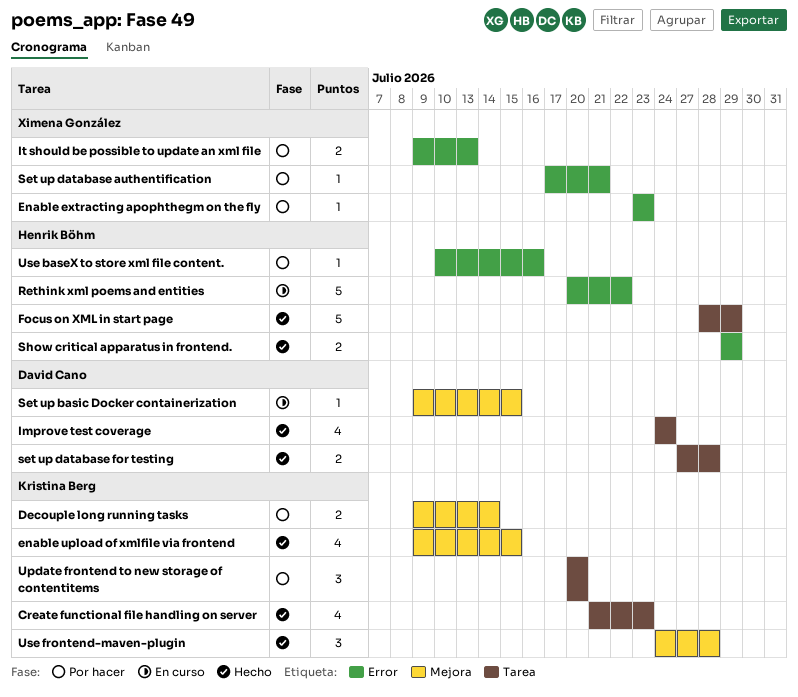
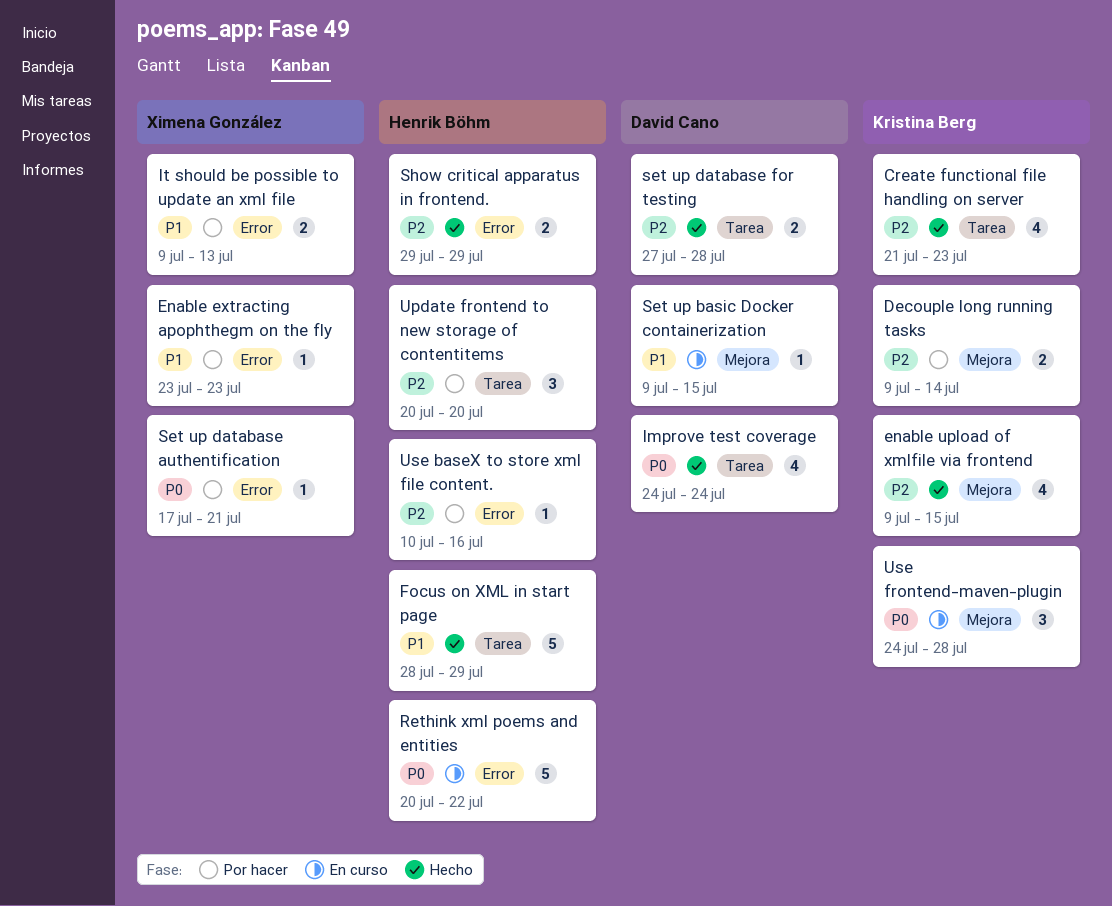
Update frontend to new storage of contentitems, owner: Kristina Berg -> Henrik Böhm
Use frontend-maven-plugin, status: Hecho -> En curso

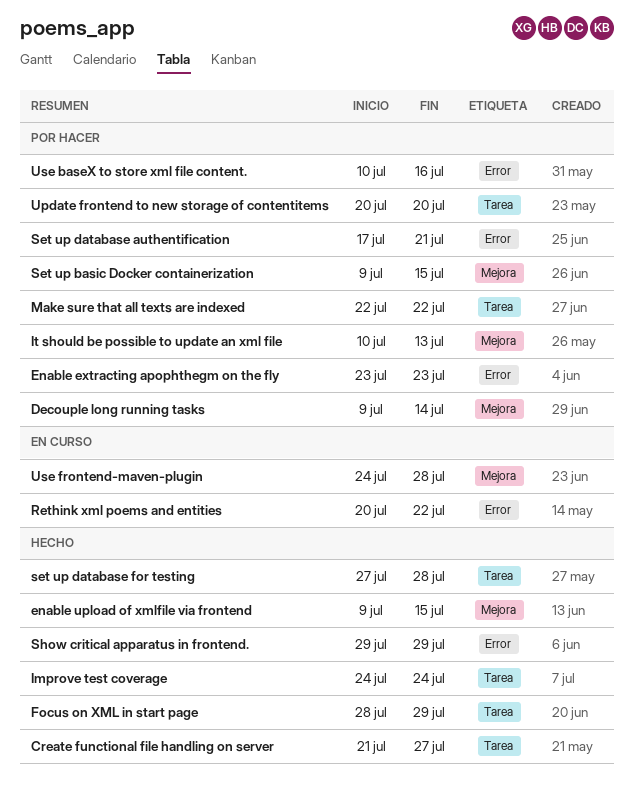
Create functional file handling on server, due: Jul 23 -> Jul 27
It should be possible to update an xml file, label: Error -> Mejora
It should be possible to update an xml file, start: Jul 9 -> Jul 10
Make sure that all texts are indexed: none -> present
Set up basic Docker containerization, status: En curso -> Por hacer

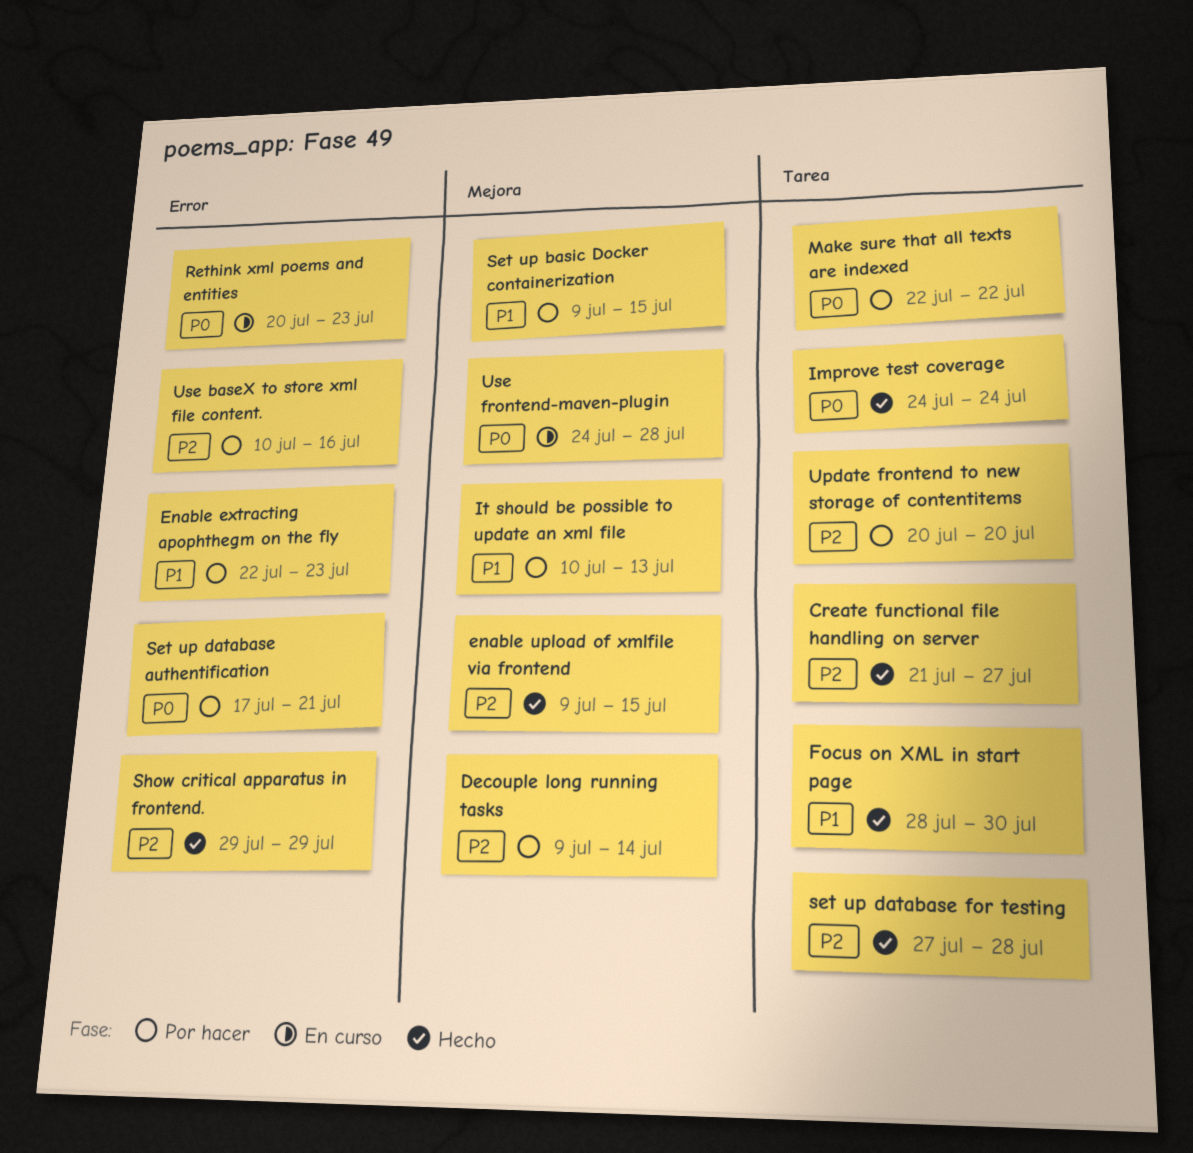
Enable extracting apophthegm on the fly, start: Jul 23 -> Jul 22
Focus on XML in start page, due: Jul 29 -> Jul 30
Rethink xml poems and entities, due: Jul 22 -> Jul 23

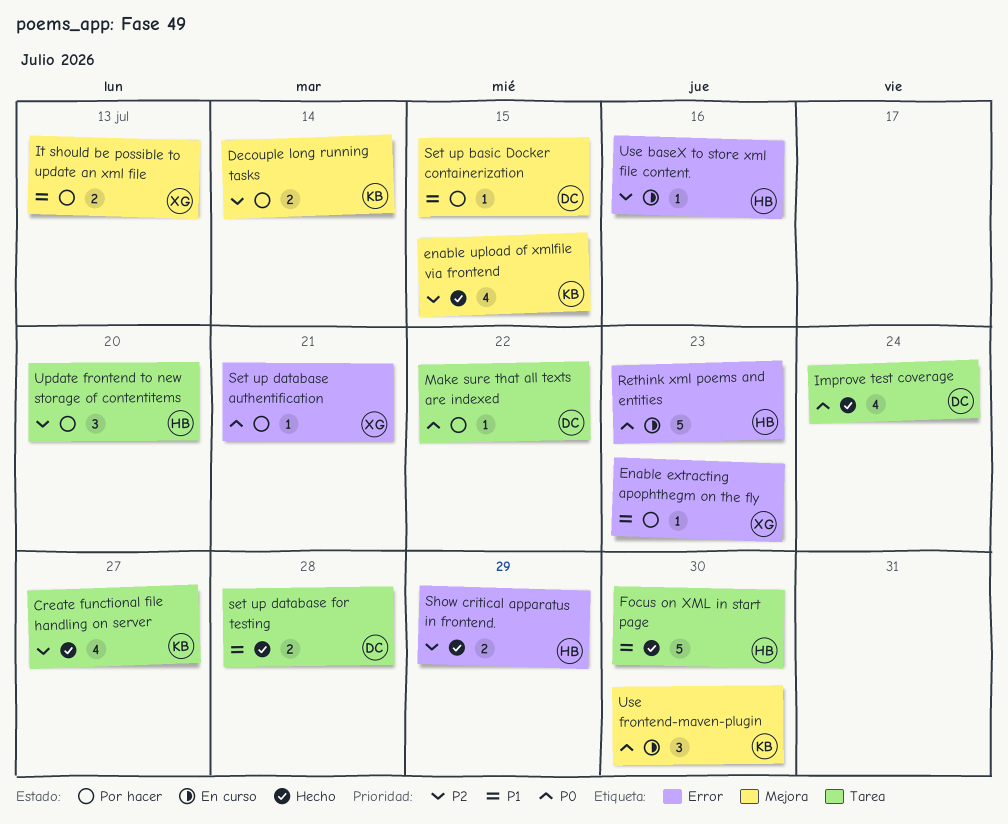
set up database for testing, priority: P2 -> P1
Use baseX to store xml file content., status: Por hacer -> En curso
Use frontend-maven-plugin, due: Jul 28 -> Jul 30

